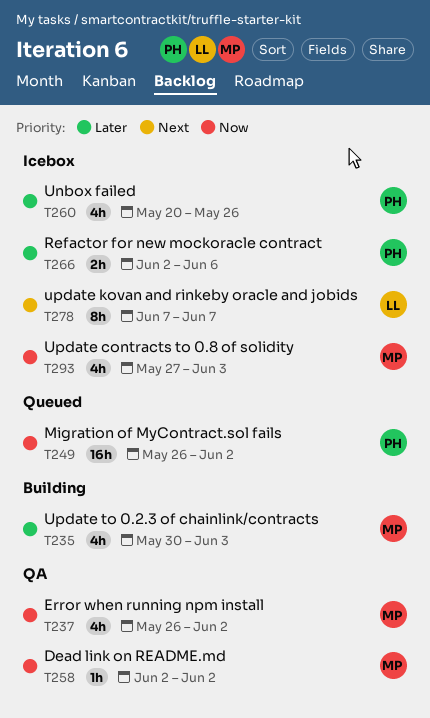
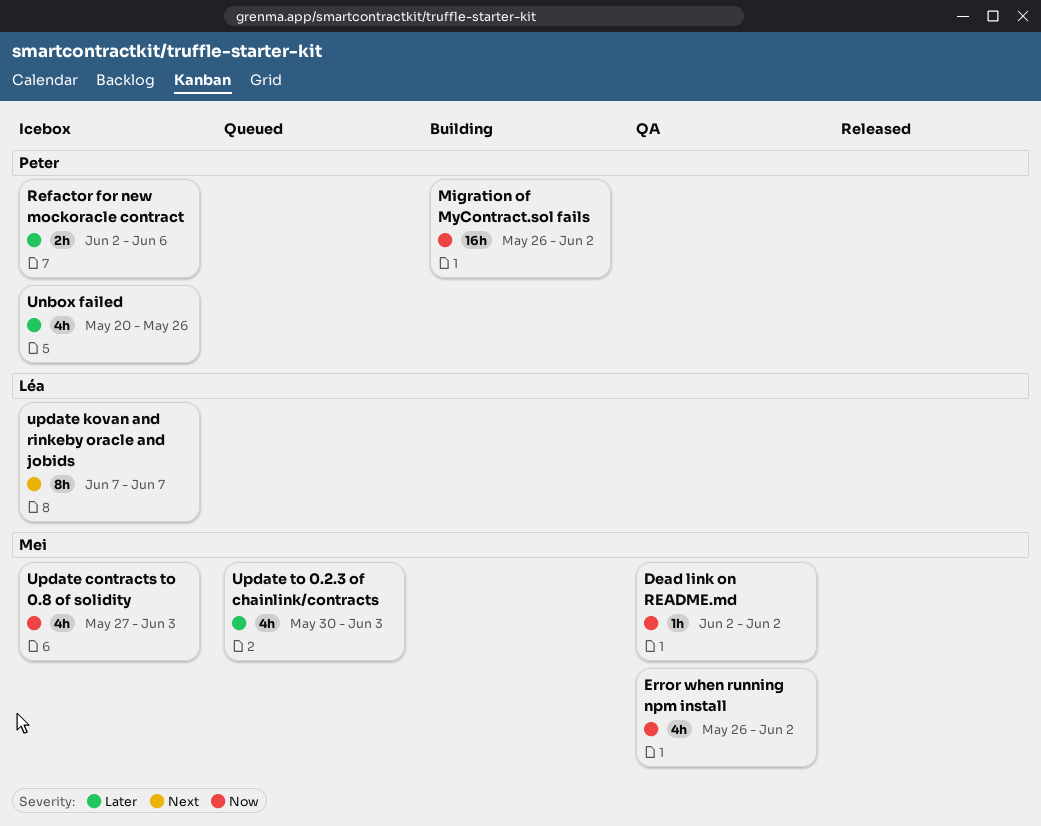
Migration of MyContract.sol fails, status: Queued -> Building
Update to 0.2.3 of chainlink/contracts, status: Building -> Queued

